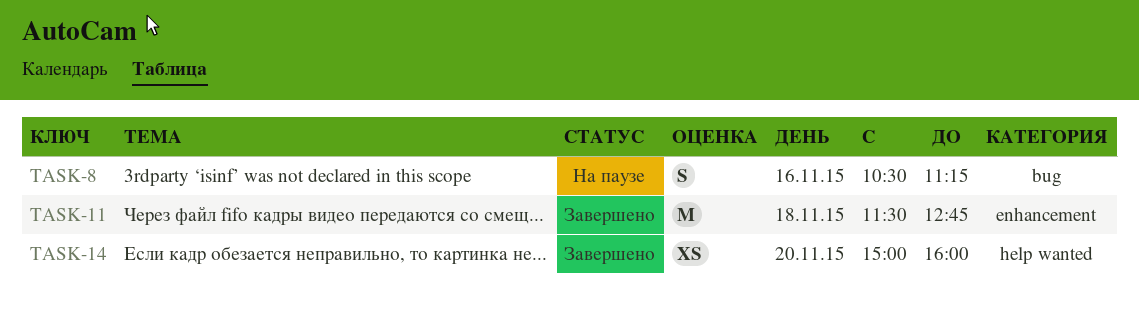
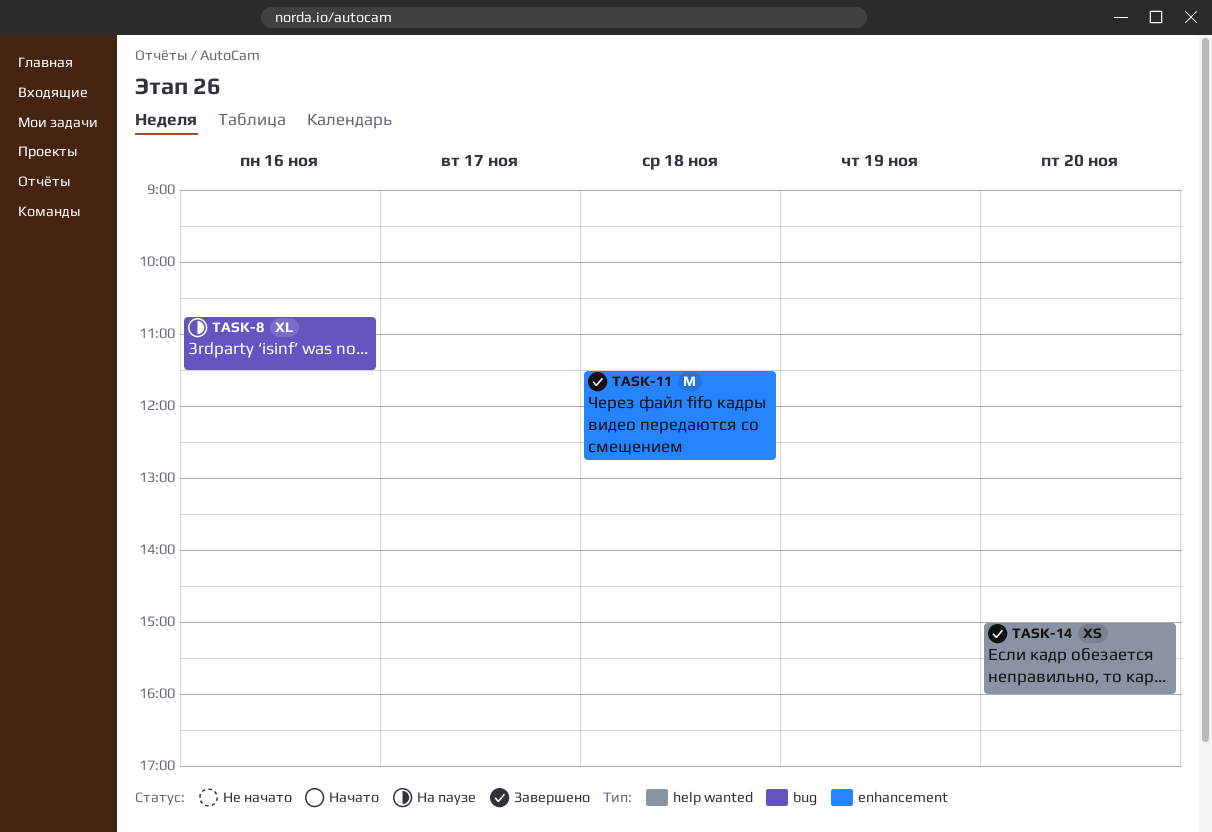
TASK-8, estimate: S -> XL
TASK-8, begins: 10:30 -> 10:45
TASK-8, ends: 11:15 -> 11:30

